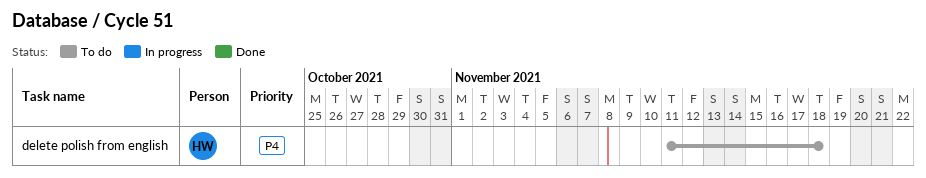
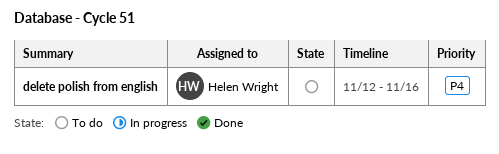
delete polish from english, start: Nov 11 -> Nov 12
delete polish from english, due: Nov 18 -> Nov 16

